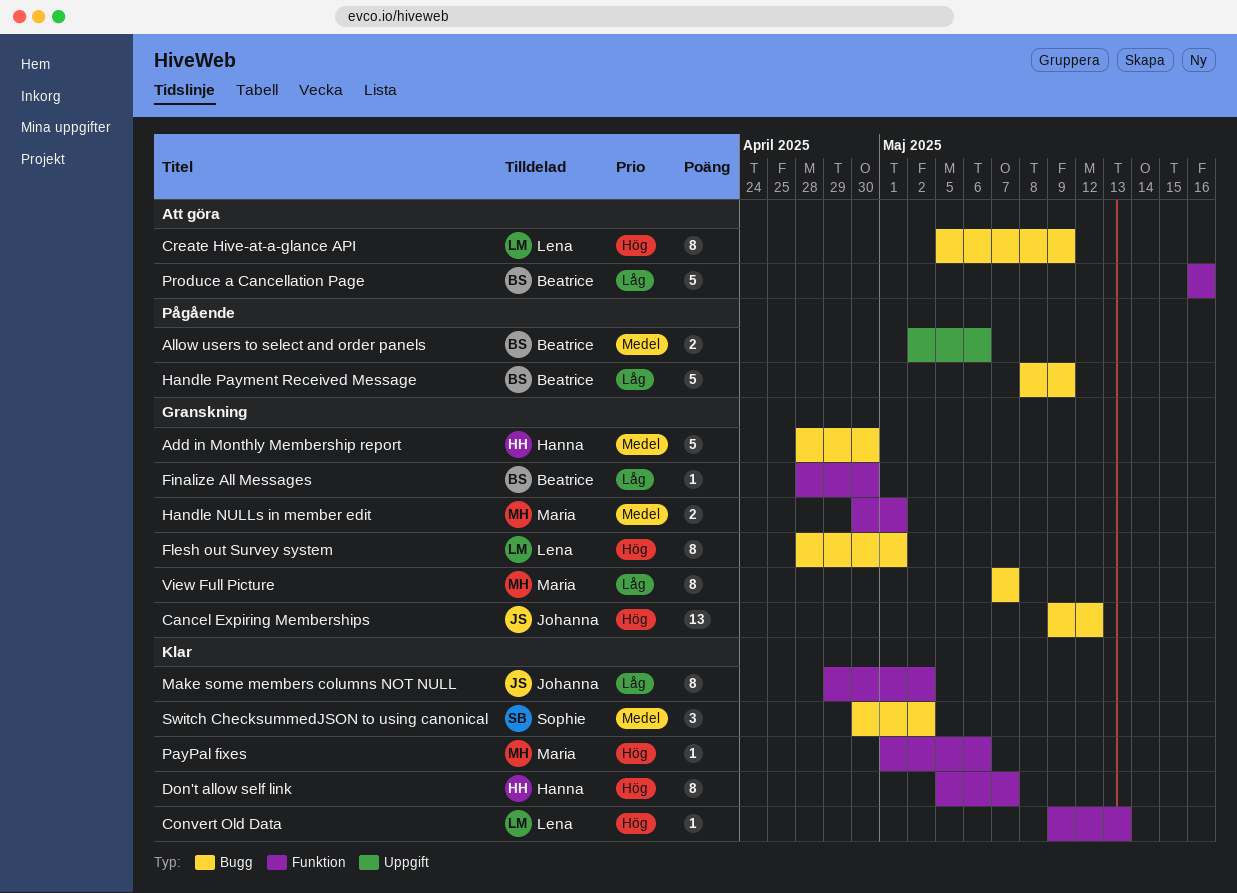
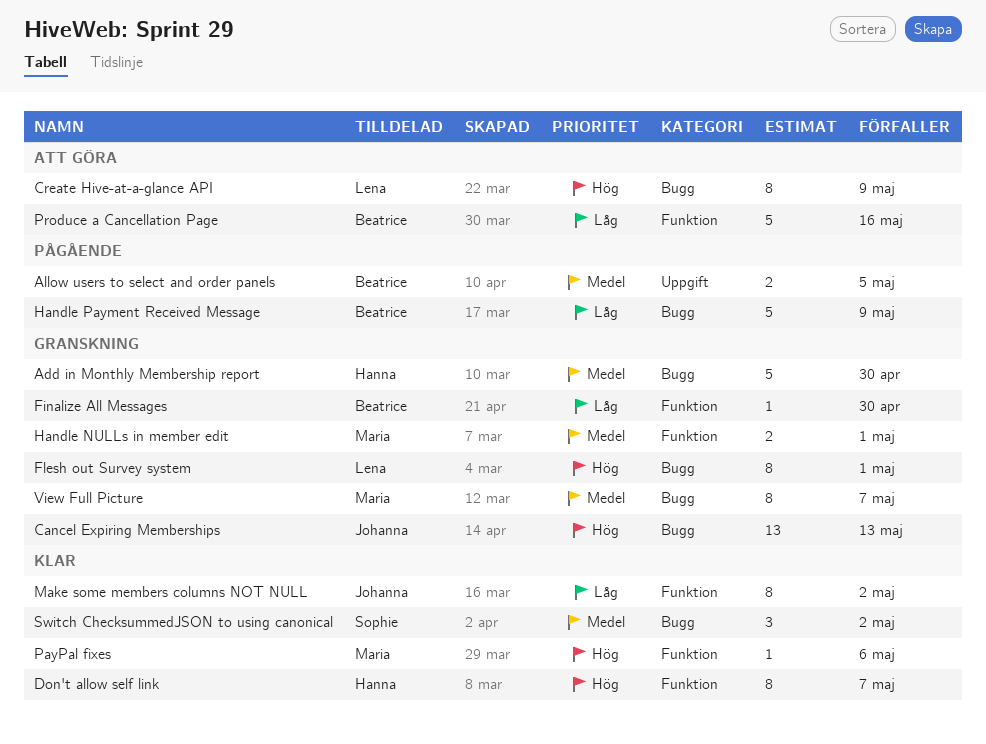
Allow users to select and order panels, due: May 6 -> May 5
Cancel Expiring Memberships, due: May 12 -> May 13
Convert Old Data: present -> none
View Full Picture, priority: Låg -> Medel

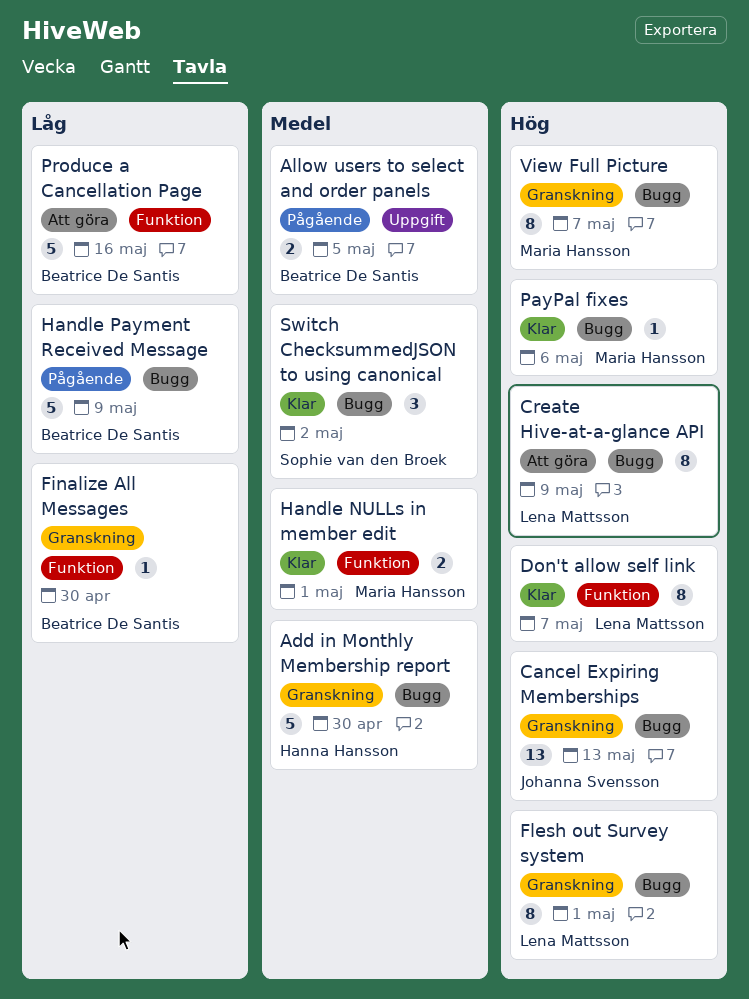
Don't allow self link, owner: Hanna Hansson -> Lena Mattsson
Handle NULLs in member edit, status: Granskning -> Klar
Make some members columns NOT NULL: present -> none
PayPal fixes, label: Funktion -> Bugg
View Full Picture, priority: Medel -> Hög

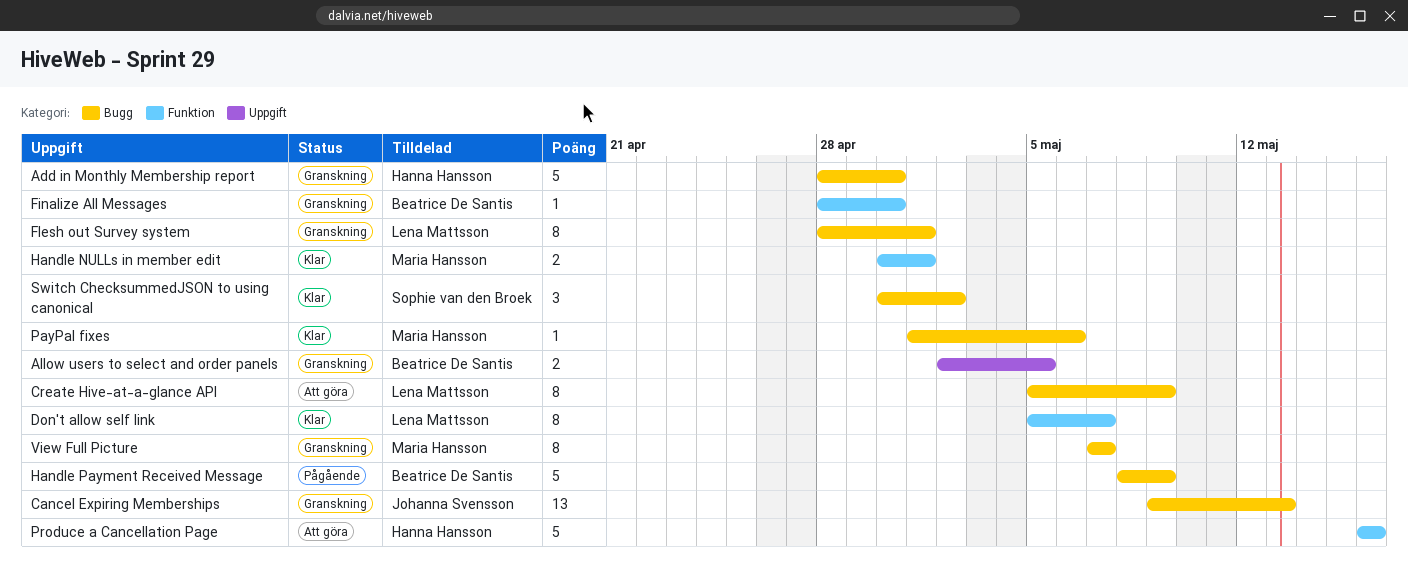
Allow users to select and order panels, status: Pågående -> Granskning
Produce a Cancellation Page, owner: Beatrice De Santis -> Hanna Hansson

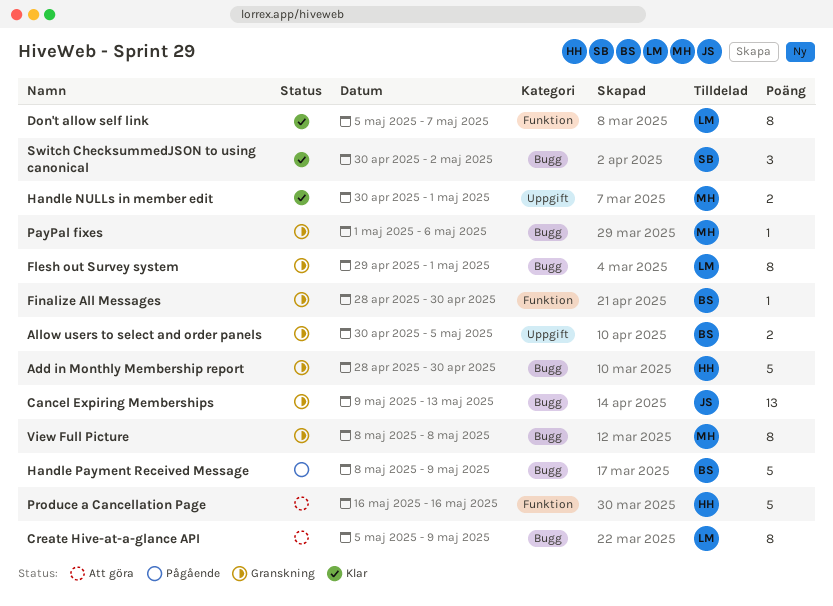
Allow users to select and order panels, start: May 2 -> Apr 30
Flesh out Survey system, start: Apr 28 -> Apr 29
Handle NULLs in member edit, label: Funktion -> Uppgift
PayPal fixes, status: Klar -> Granskning
View Full Picture, start: May 7 -> May 8
View Full Picture, due: May 7 -> May 8

